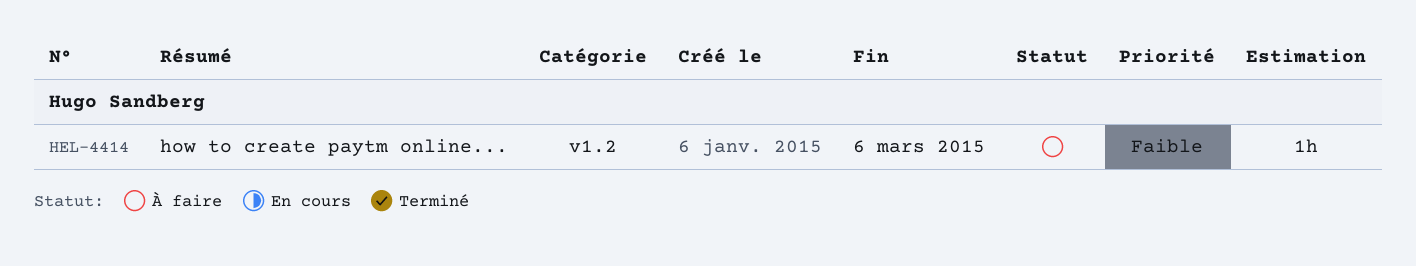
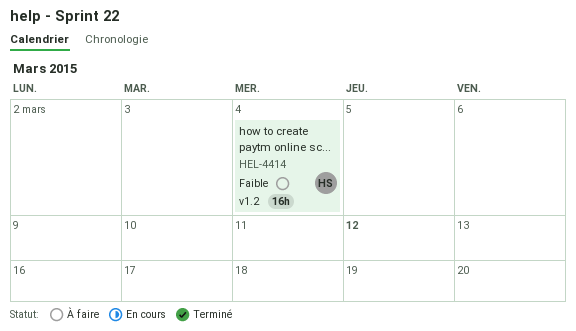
HEL-4414, estimate: 1h -> 16h
HEL-4414, due: Mar 6 -> Mar 4

